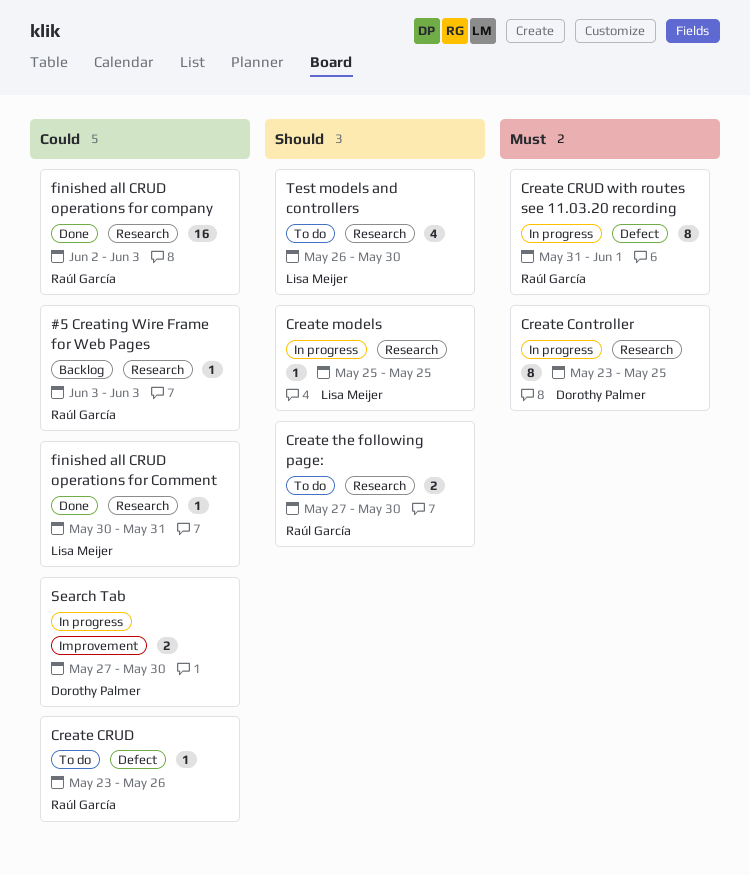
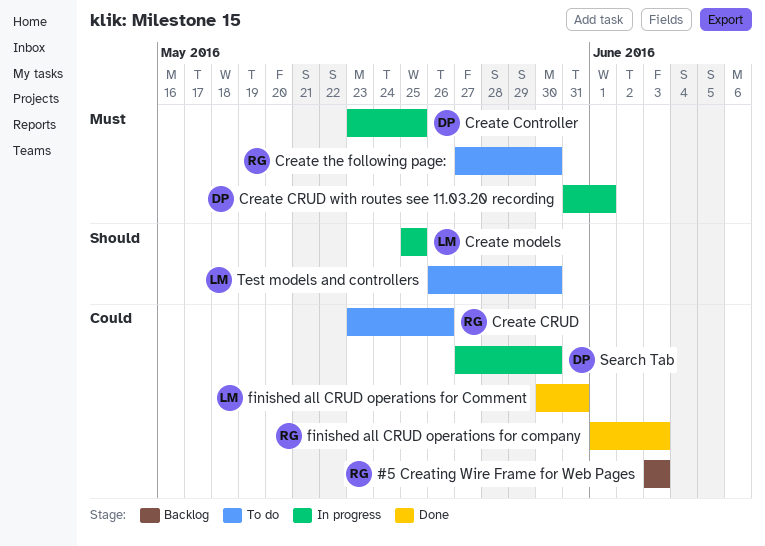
Create CRUD with routes see 11.03.20 recording, owner: Raúl García -> Dorothy Palmer
Create the following page:, priority: Should -> Must
finished all CRUD operations for company, start: Jun 2 -> Jun 1

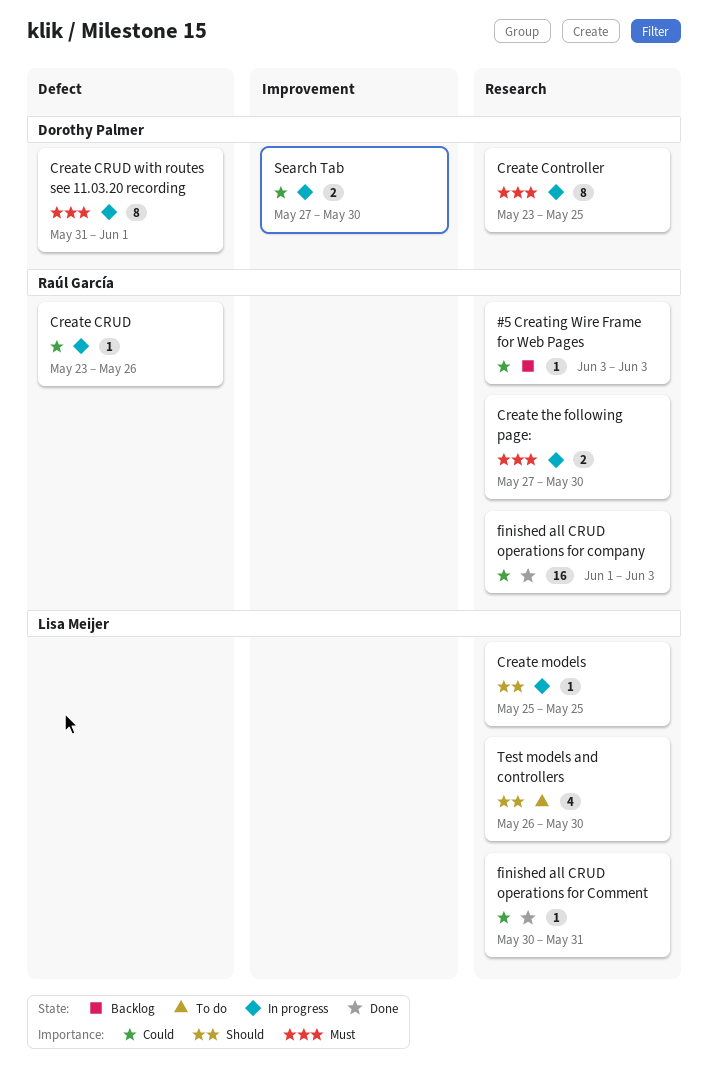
Create CRUD, status: To do -> In progress
Create the following page:, status: To do -> In progress

